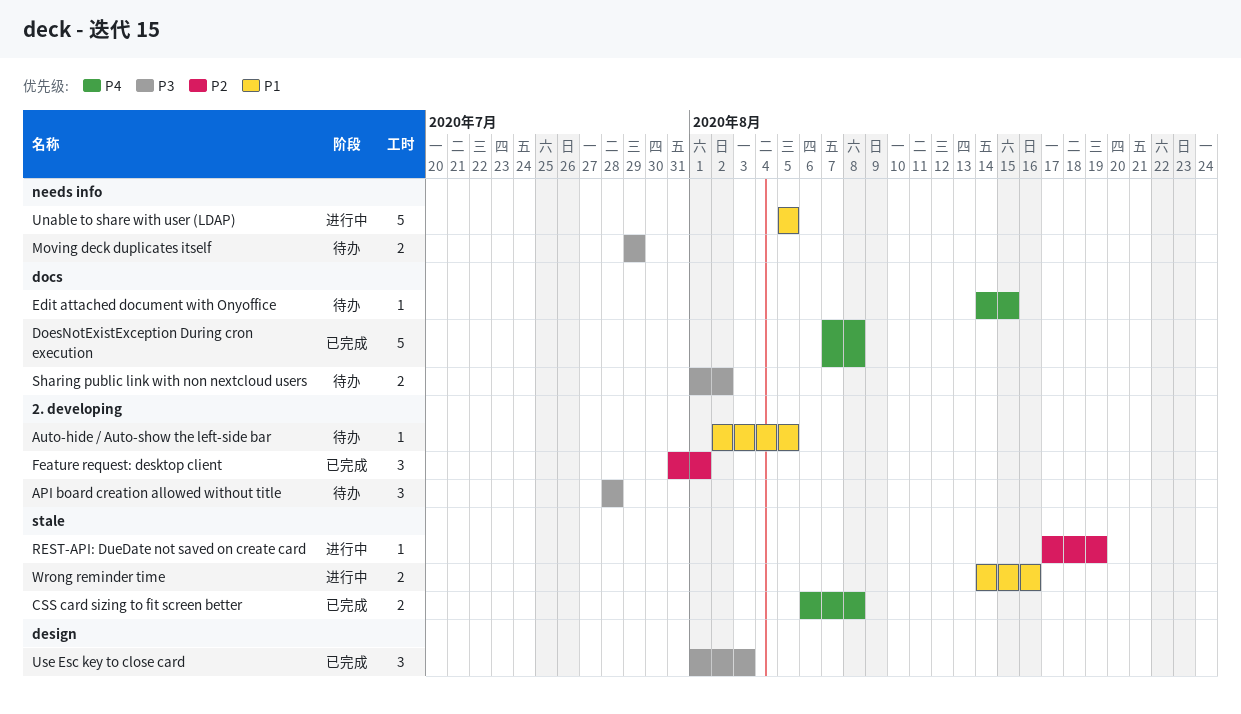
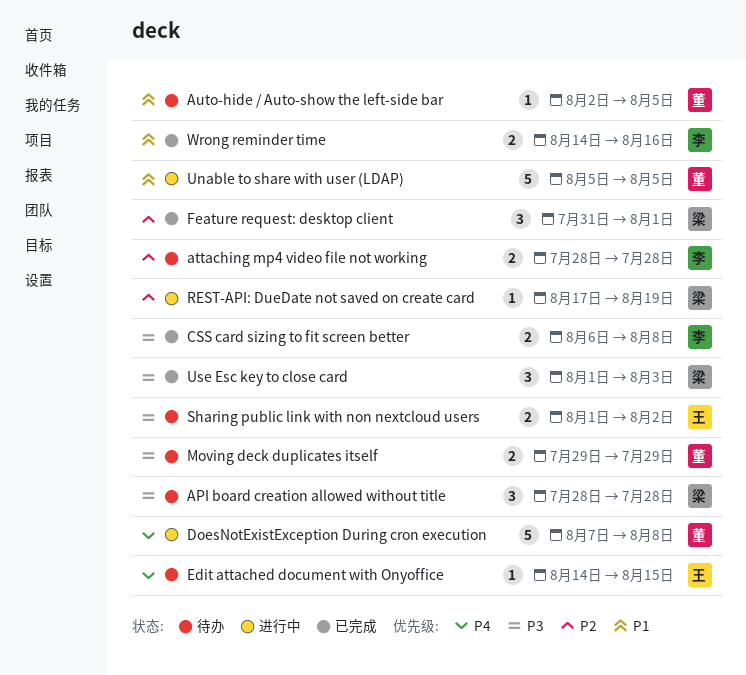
attaching mp4 video file not working: none -> present
CSS card sizing to fit screen better, priority: P4 -> P3
DoesNotExistException During cron execution, status: 已完成 -> 进行中
Wrong reminder time, status: 进行中 -> 已完成

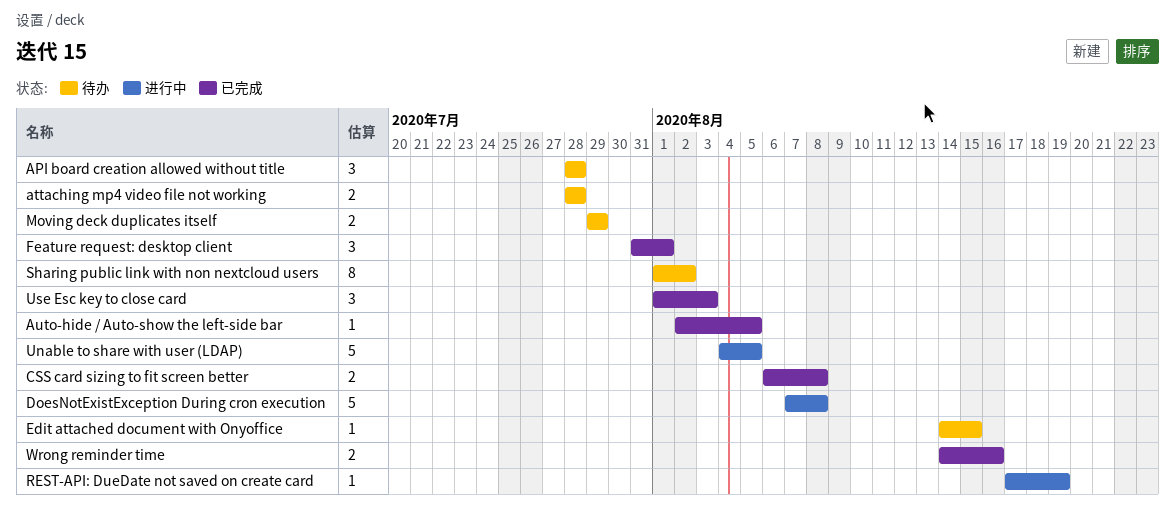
Auto-hide / Auto-show the left-side bar, status: 待办 -> 已完成
Sharing public link with non nextcloud users, estimate: 2 -> 8
Unable to share with user (LDAP), start: Aug 5 -> Aug 4

